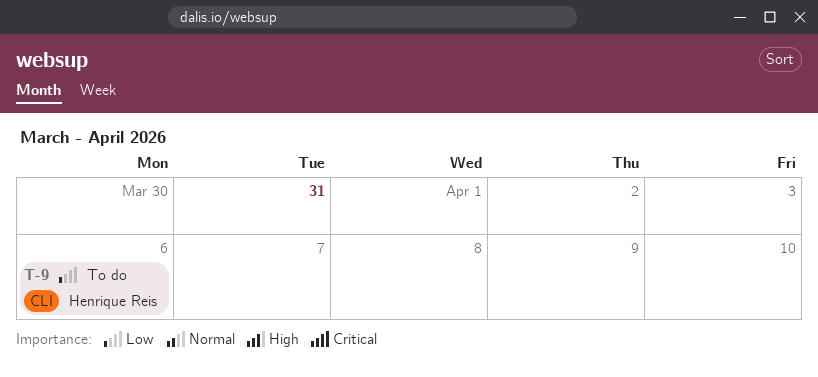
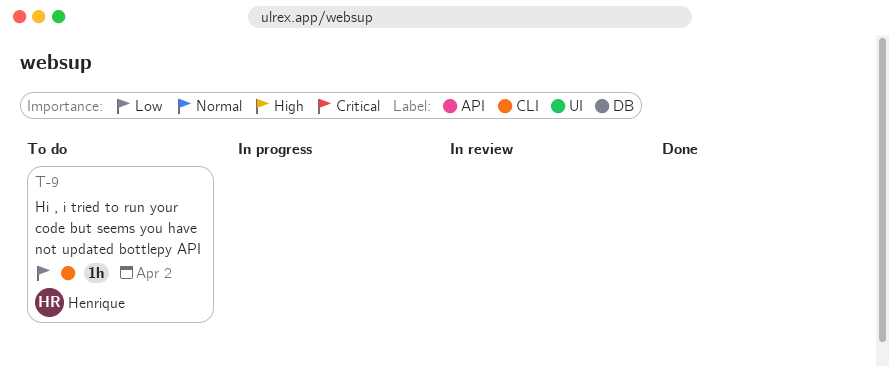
T-9, due: Apr 6 -> Apr 2

